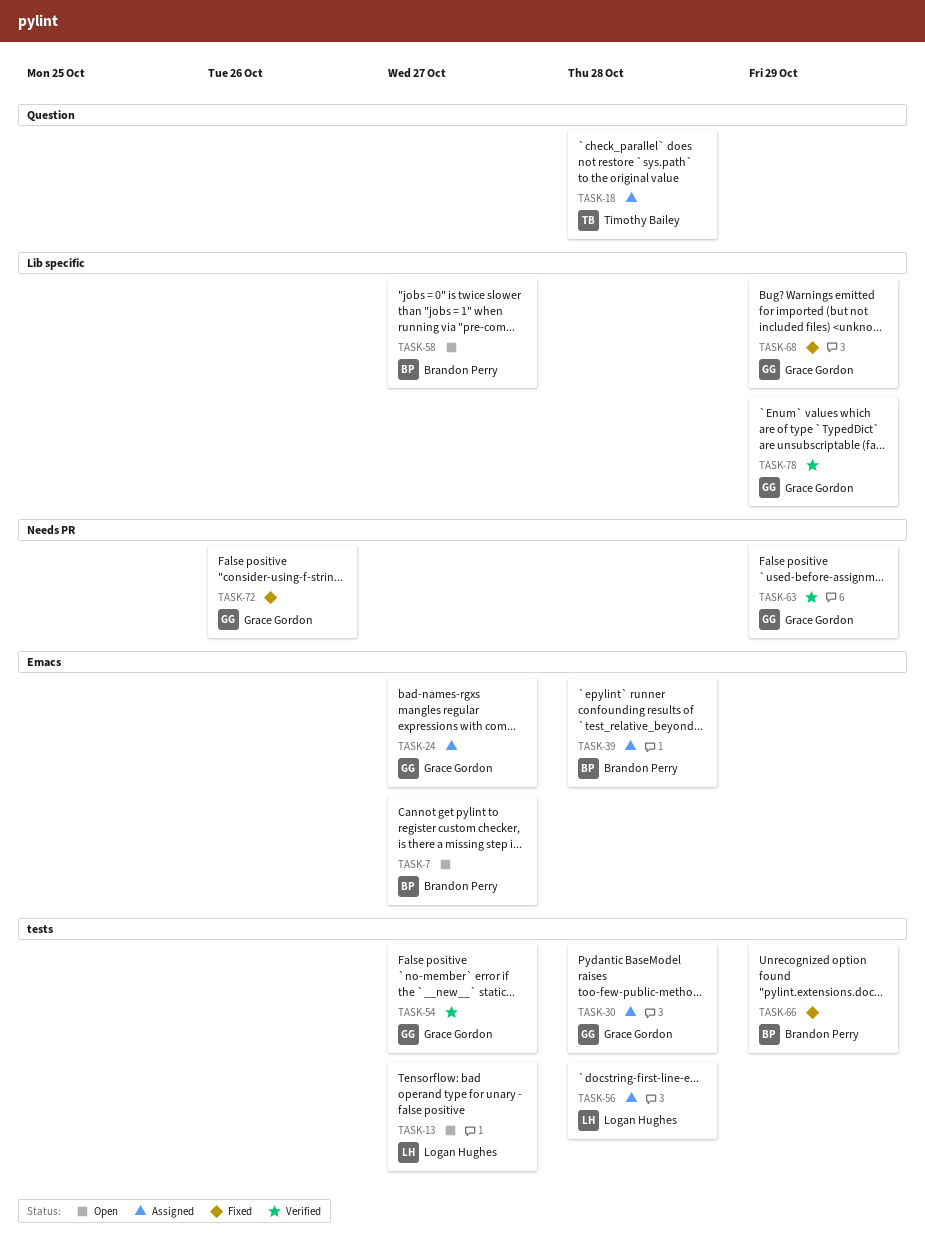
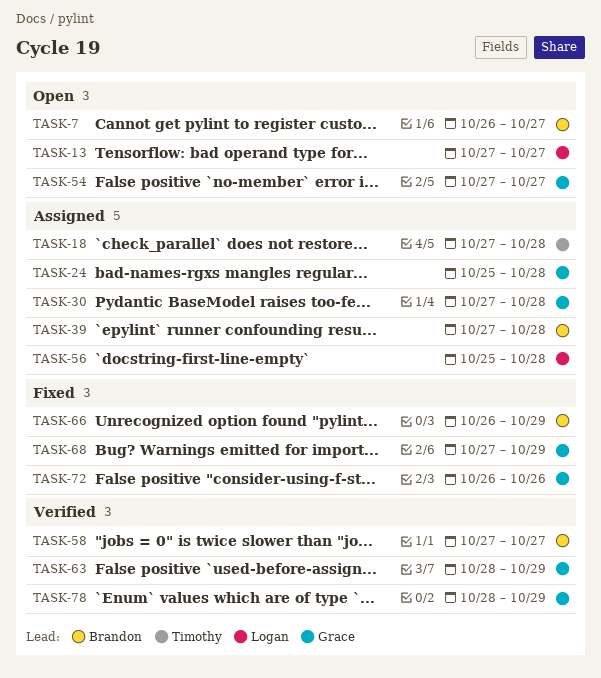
TASK-24, due: Oct 27 -> Oct 28
TASK-54, status: Verified -> Open
TASK-58, status: Open -> Verified

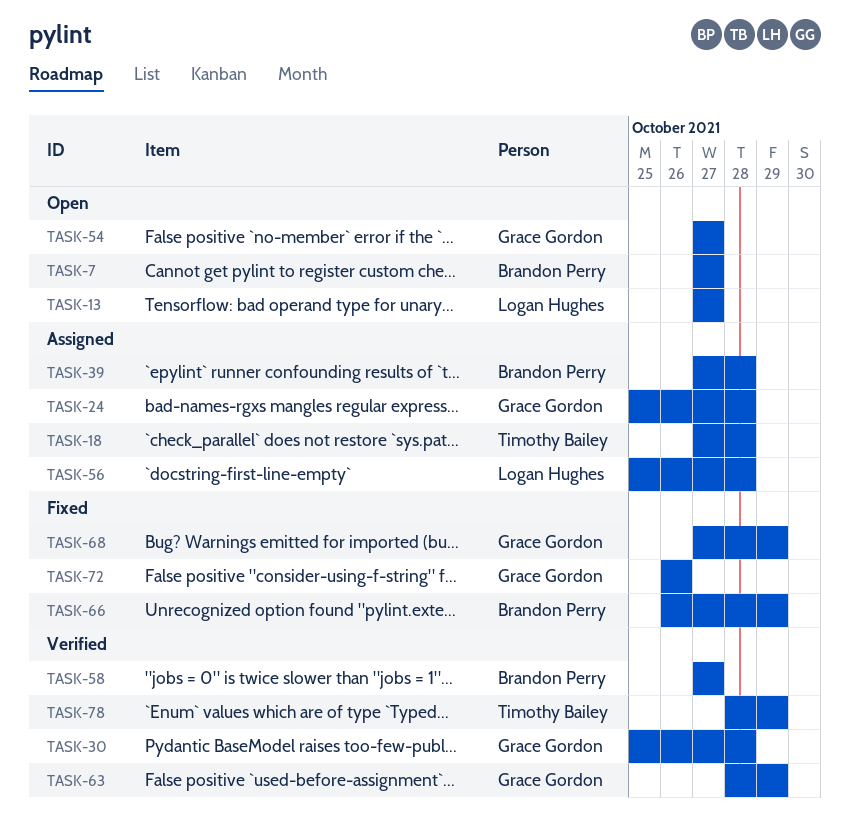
TASK-7, start: Oct 26 -> Oct 27
TASK-30, status: Assigned -> Verified
TASK-30, start: Oct 27 -> Oct 25
TASK-78, owner: Grace Gordon -> Timothy Bailey

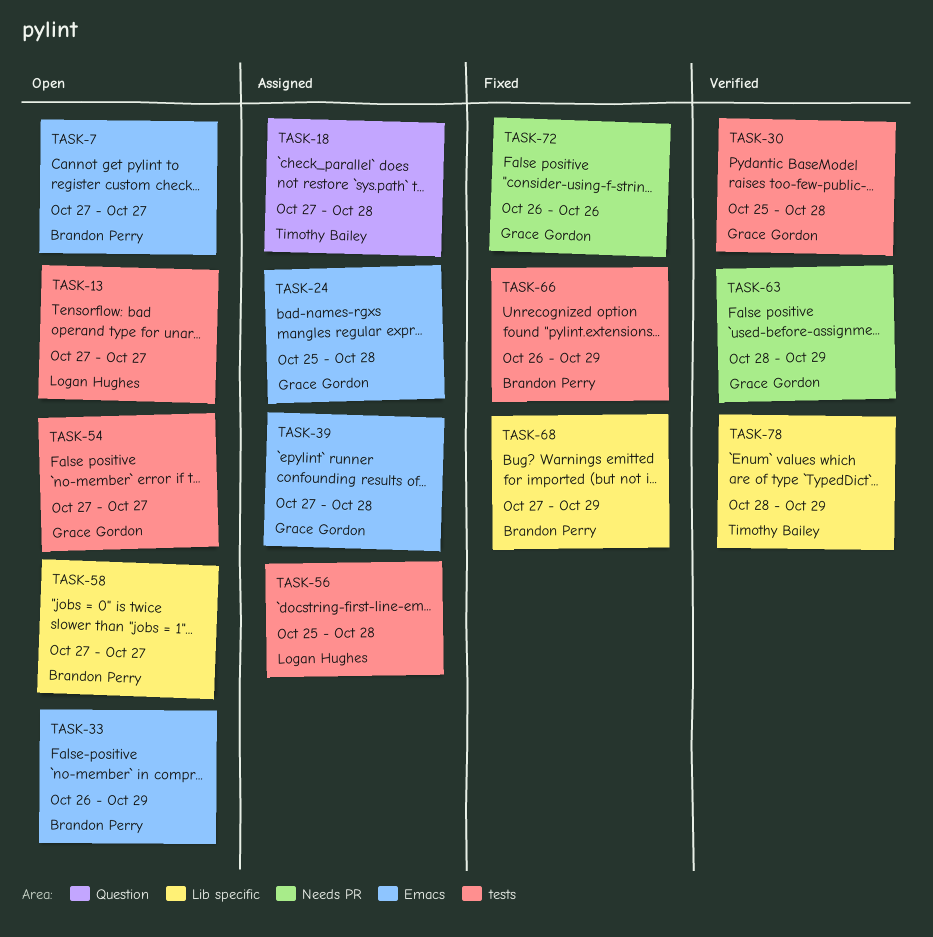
TASK-33: none -> present
TASK-39, owner: Brandon Perry -> Grace Gordon
TASK-58, status: Verified -> Open
TASK-68, owner: Grace Gordon -> Brandon Perry

